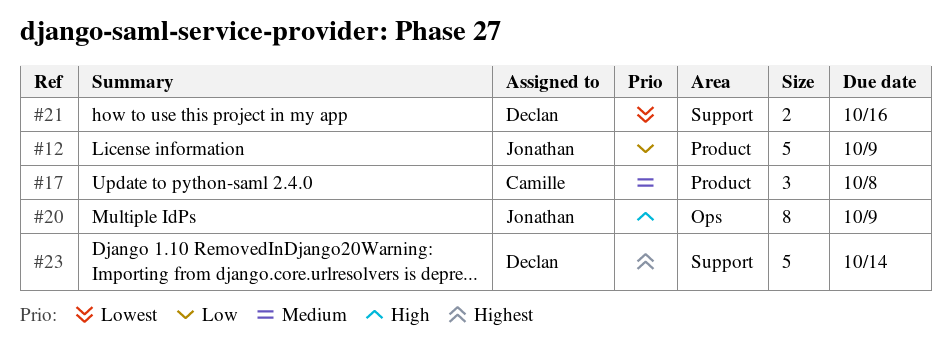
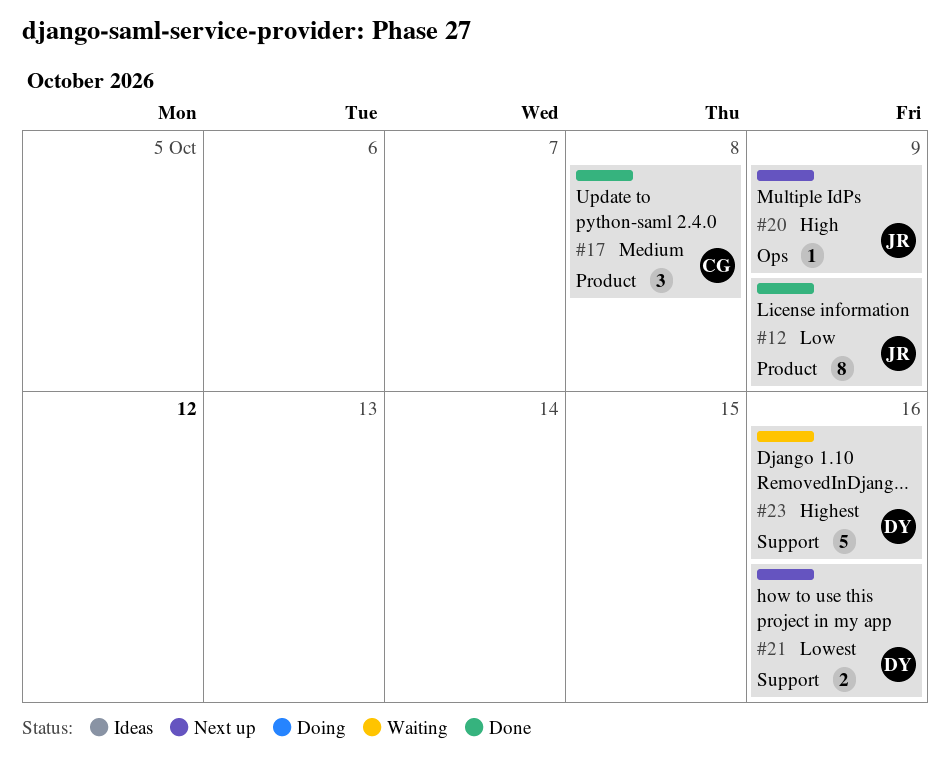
#12, estimate: 5 -> 8
#20, estimate: 8 -> 1
#23, due: Oct 14 -> Oct 16

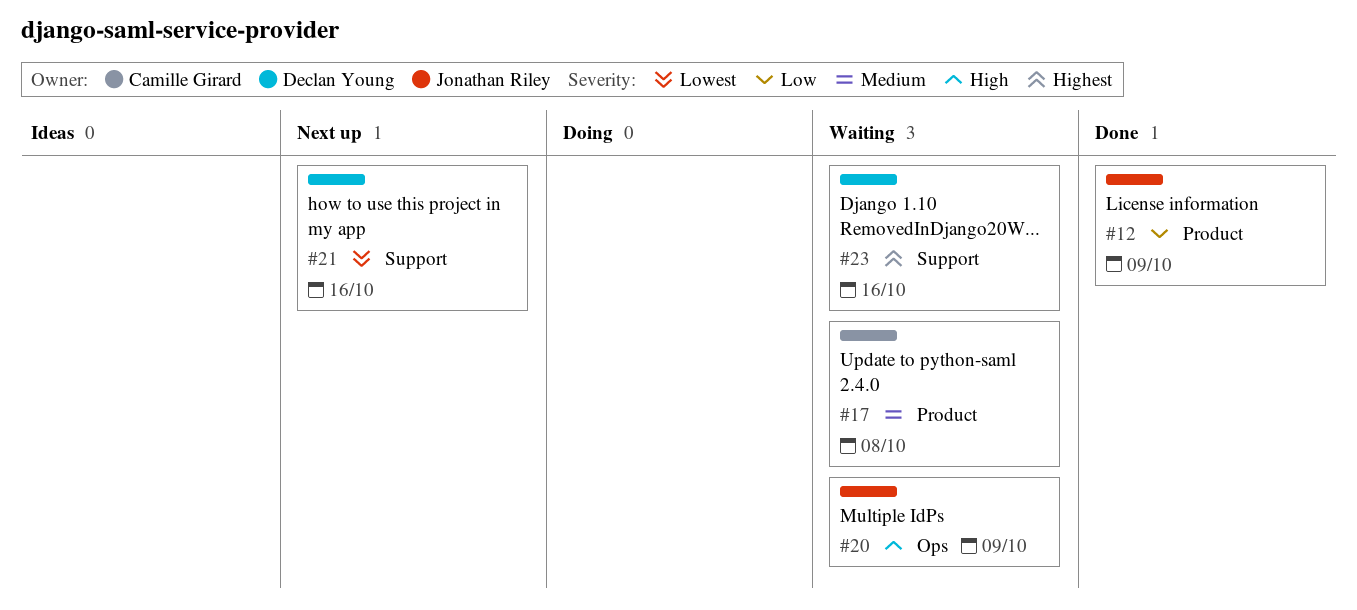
#17, status: Done -> Waiting
#20, status: Next up -> Waiting

